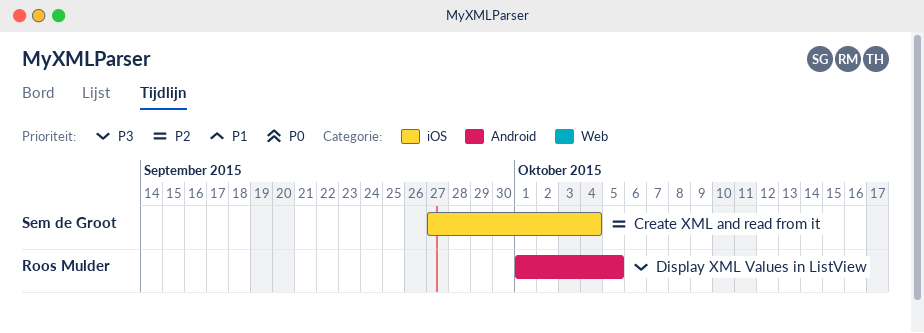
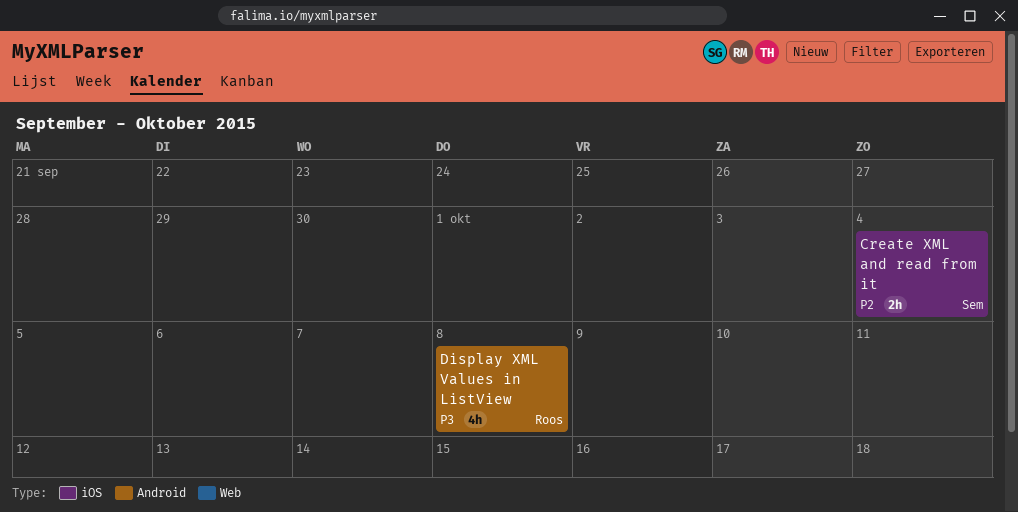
Display XML Values in ListView, due: Oct 5 -> Oct 8

